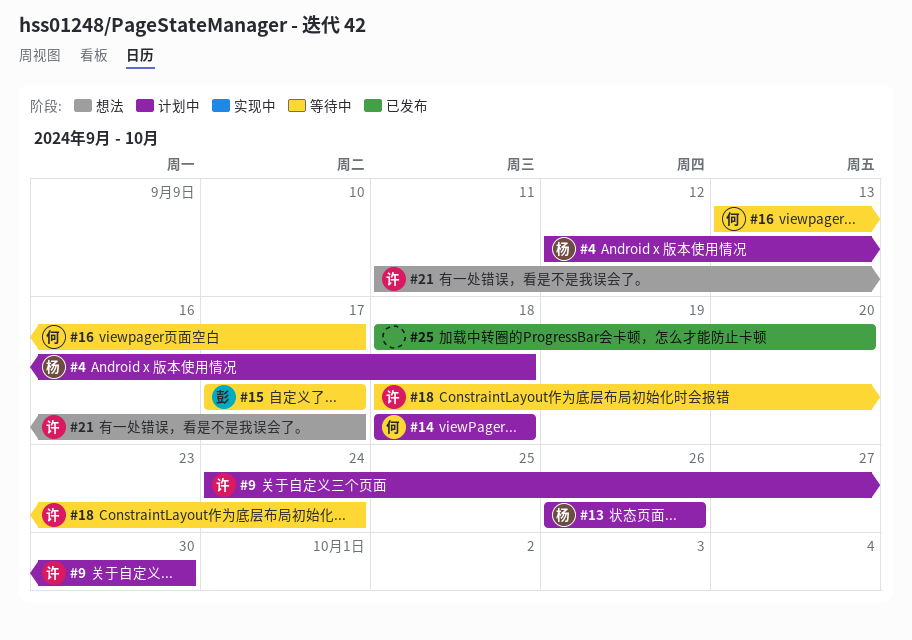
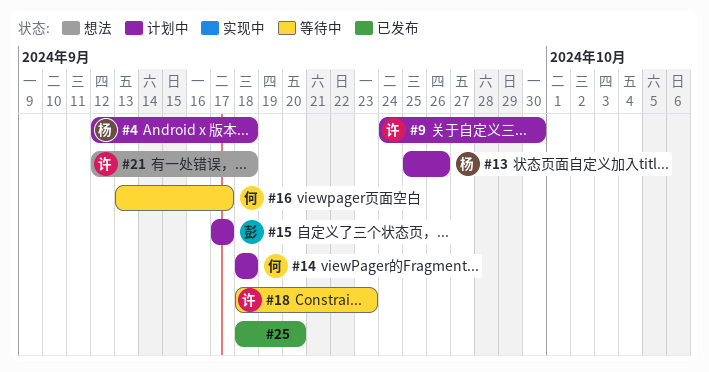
#13, start: Sep 26 -> Sep 25
#15, status: 等待中 -> 计划中
#18, due: Sep 24 -> Sep 23
#21, start: Sep 11 -> Sep 12
#21, due: Sep 17 -> Sep 18

